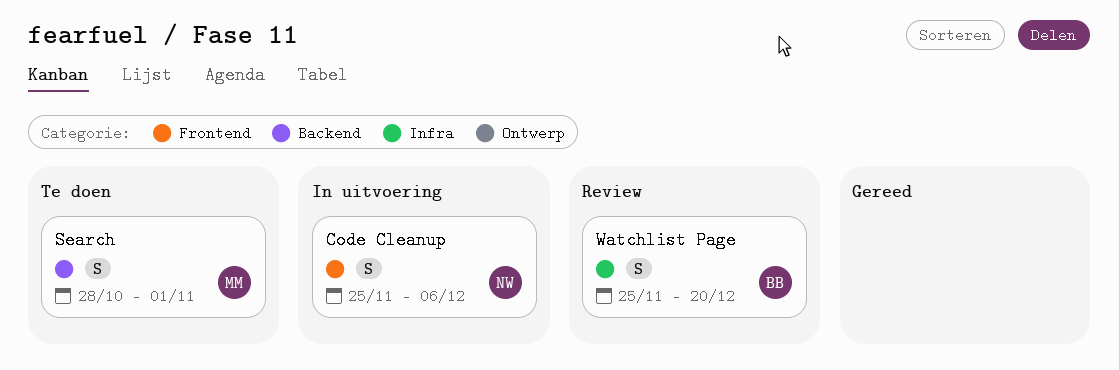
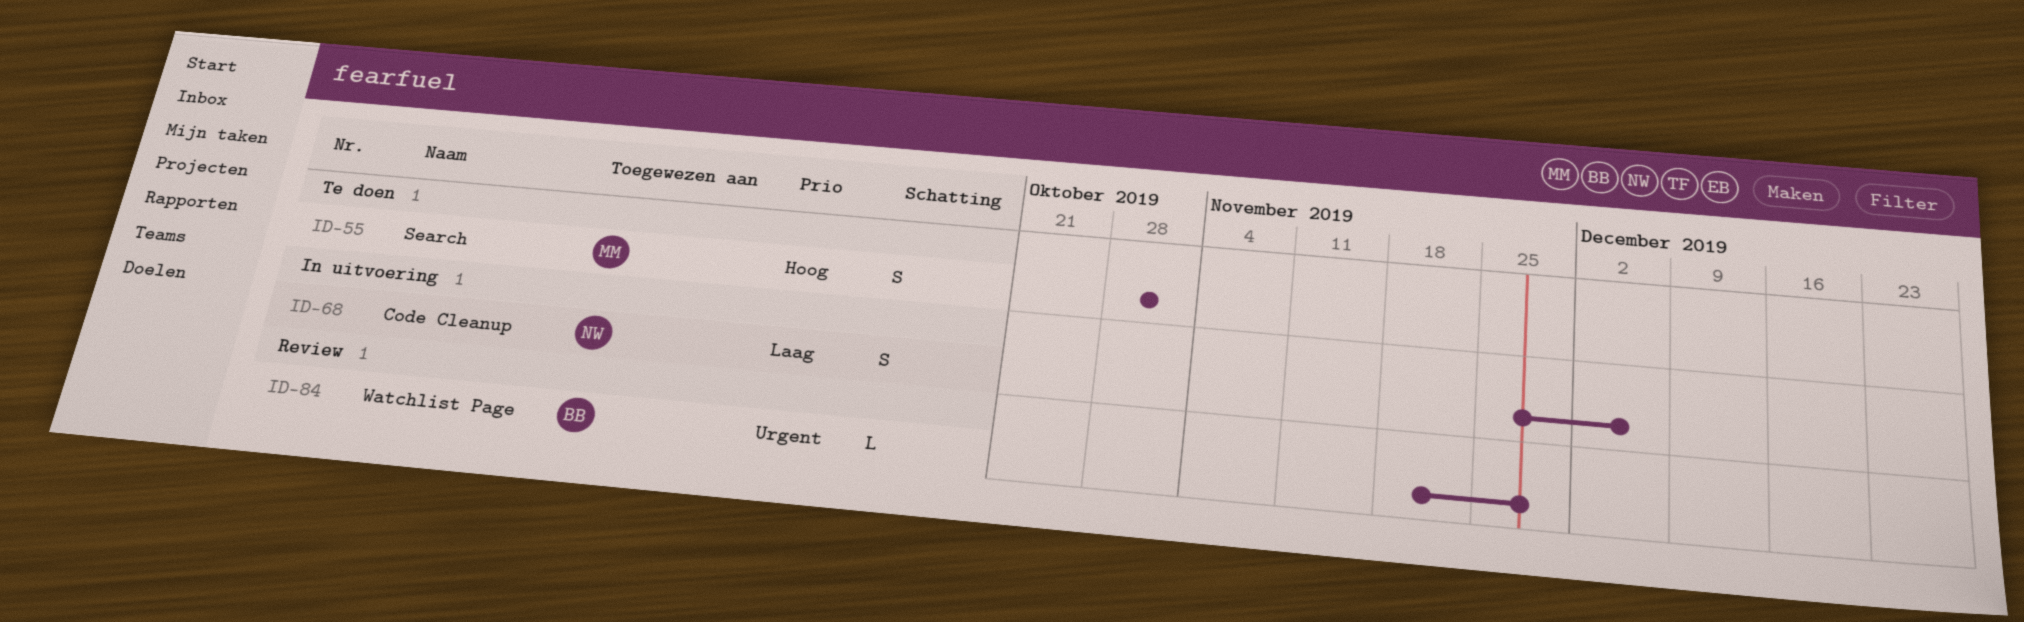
Watchlist Page, estimate: S -> L
Watchlist Page, start: Nov 25 -> Nov 18
Watchlist Page, due: Dec 20 -> Nov 29

